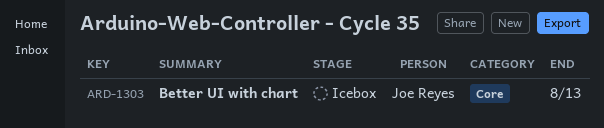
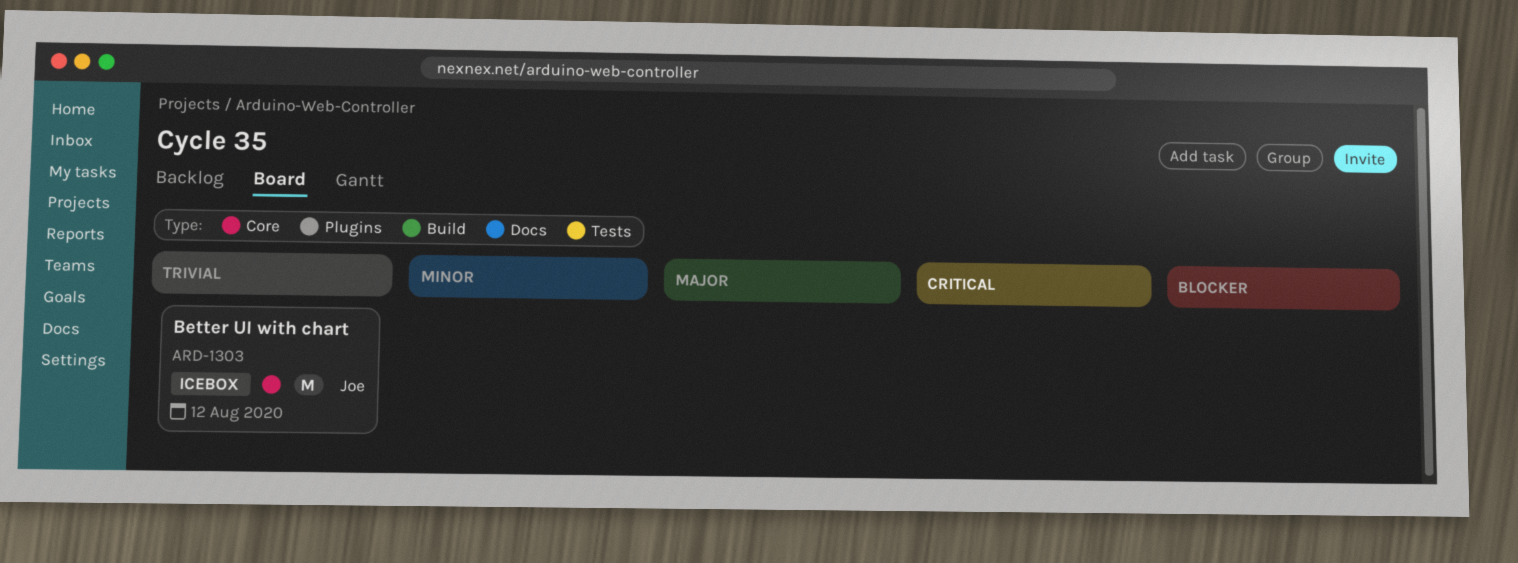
ARD-1303, due: Aug 13 -> Aug 12

